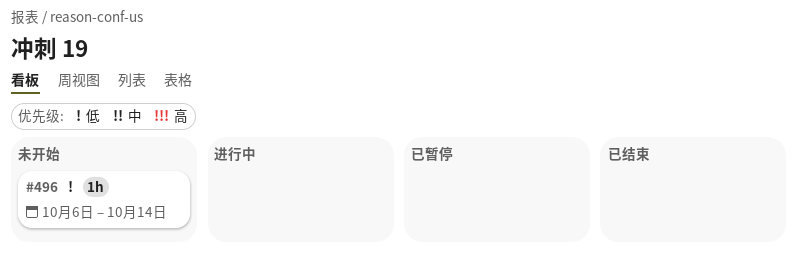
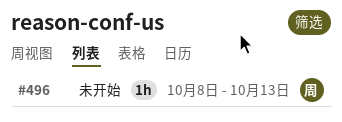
#496, start: Oct 6 -> Oct 8
#496, due: Oct 14 -> Oct 13

